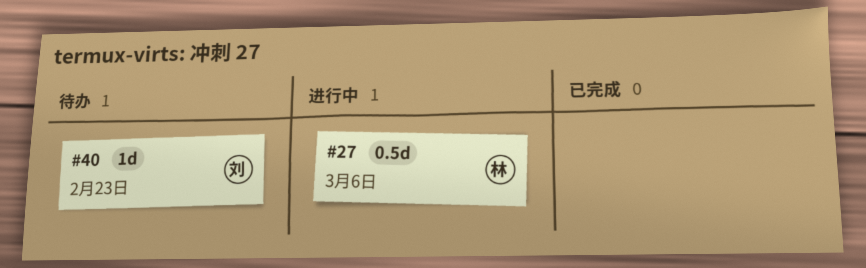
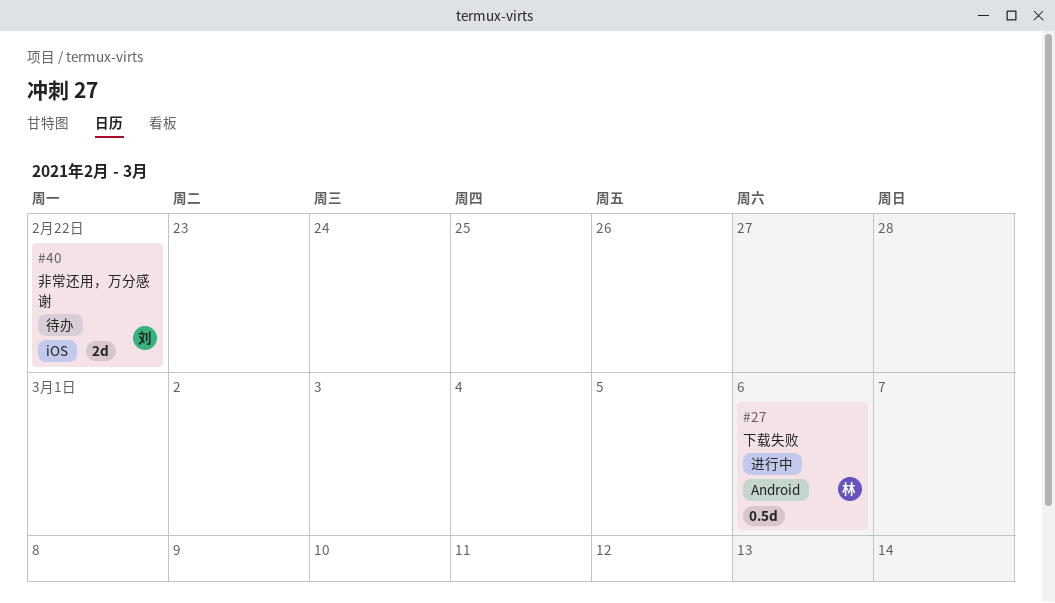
#40, estimate: 1d -> 2d
#40, due: Feb 23 -> Feb 22

